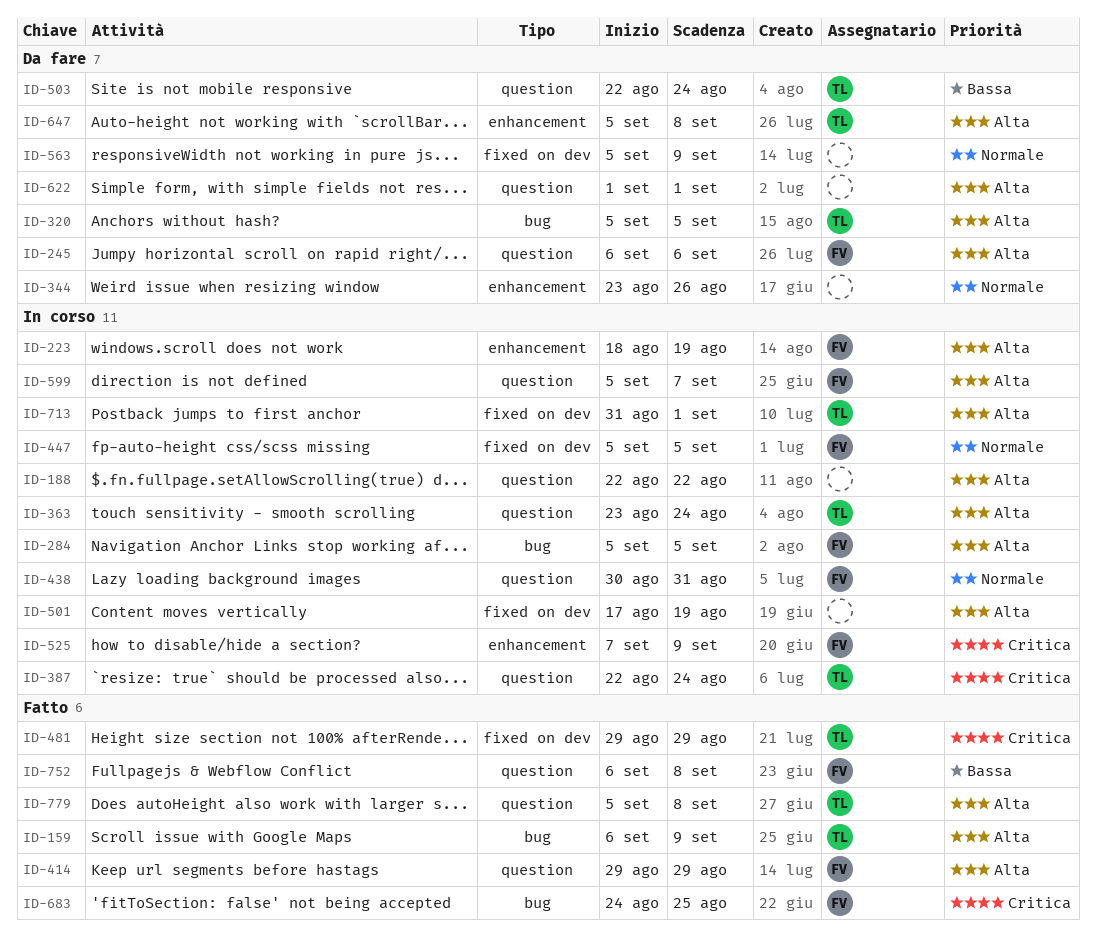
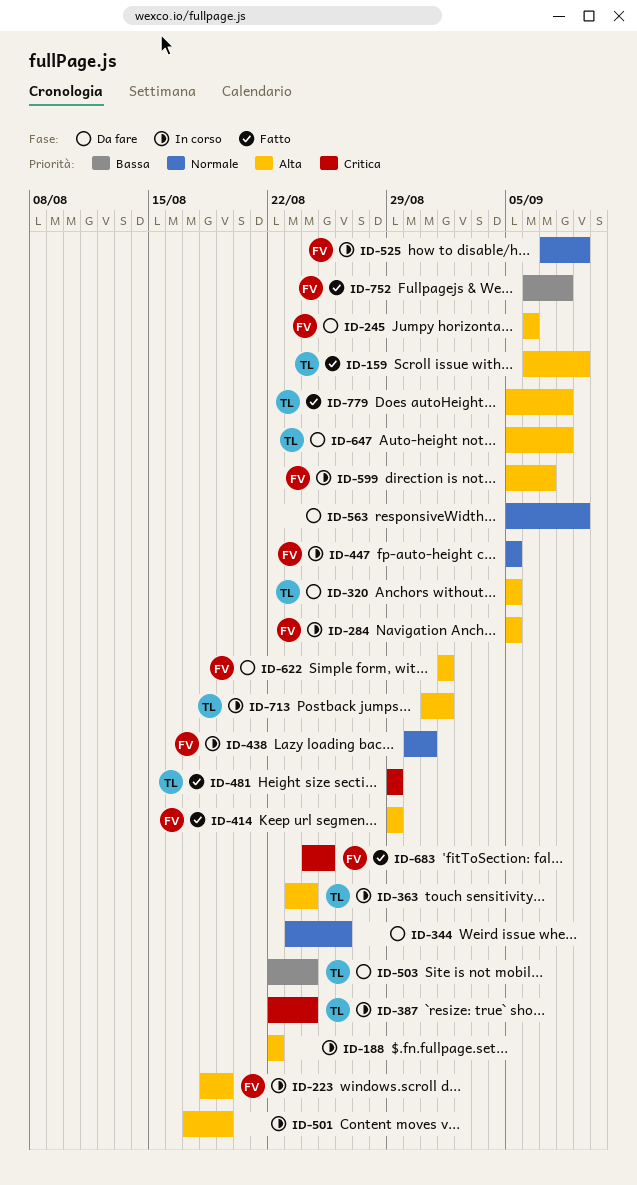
ID-525, priority: Critica -> Normale
ID-622, owner: none -> FV

